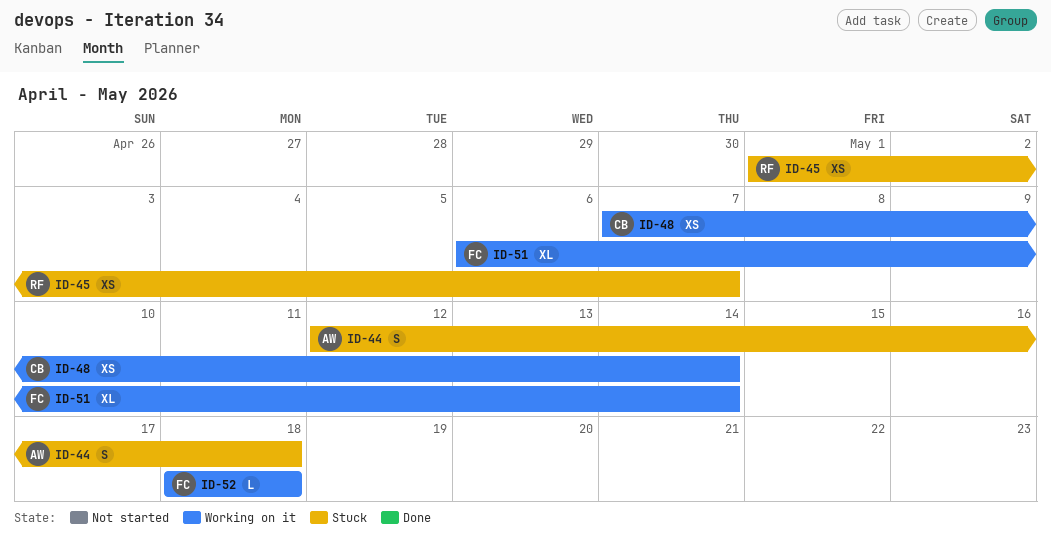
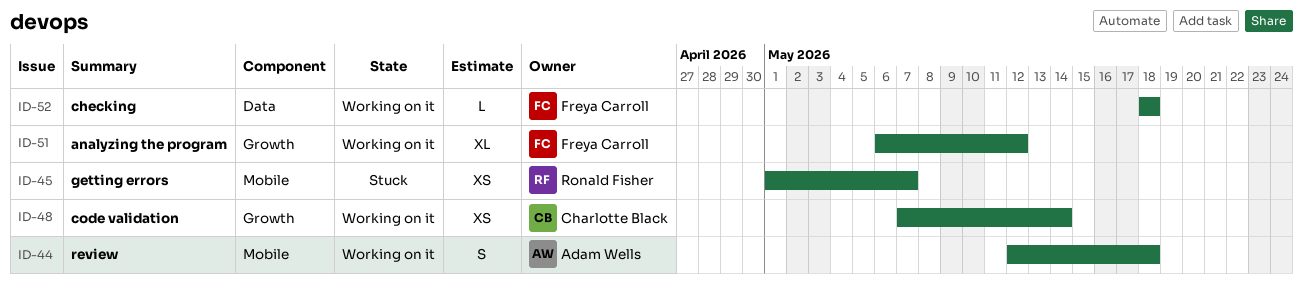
ID-44, status: Stuck -> Working on it
ID-51, due: May 14 -> May 12

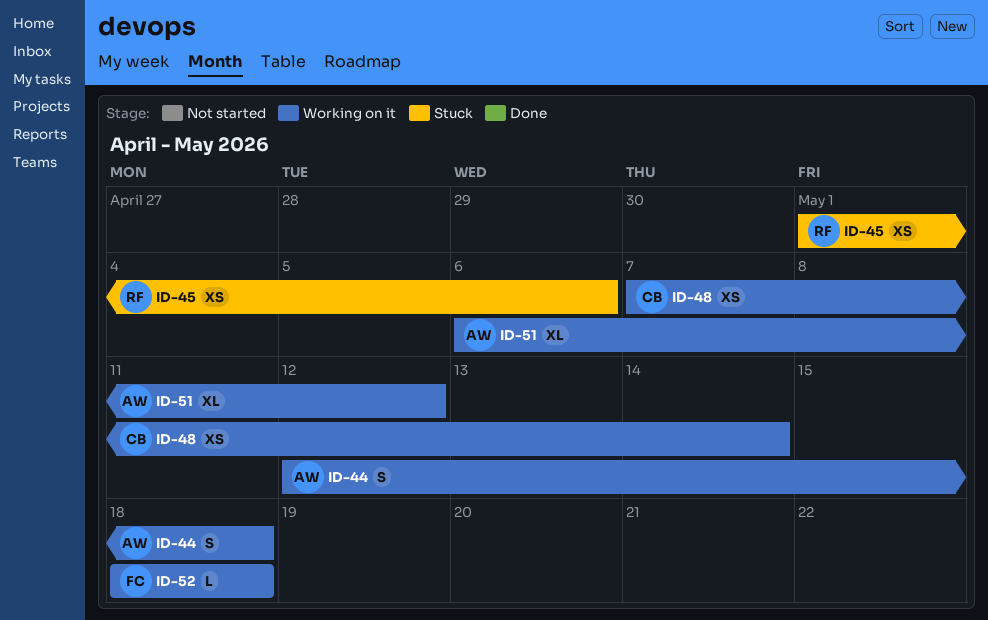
ID-45, due: May 7 -> May 6
ID-51, owner: Freya Carroll -> Adam Wells

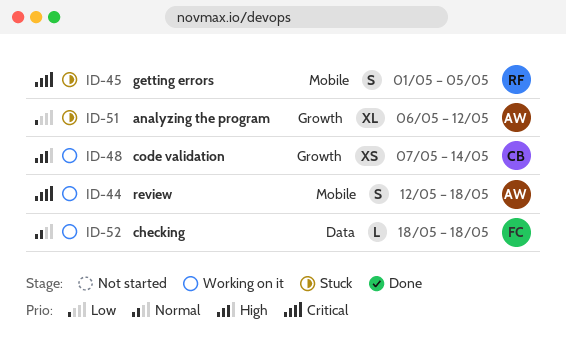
ID-45, estimate: XS -> S
ID-45, due: May 6 -> May 5
ID-51, status: Working on it -> Stuck

